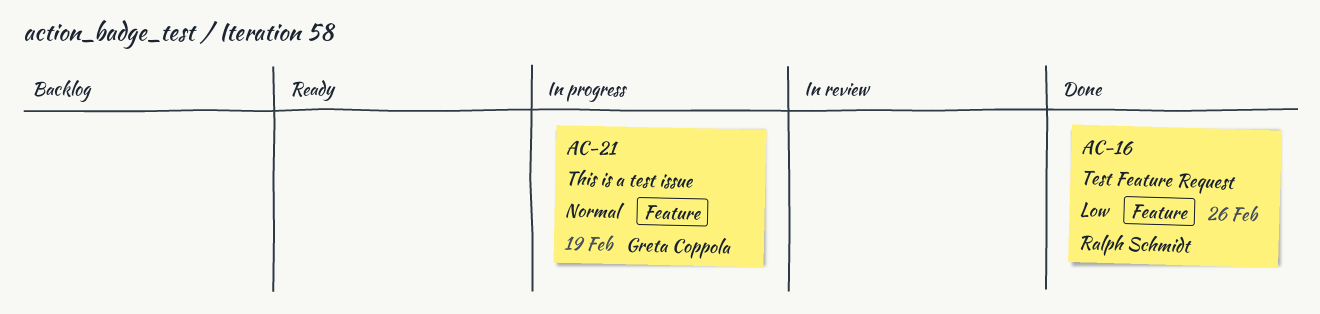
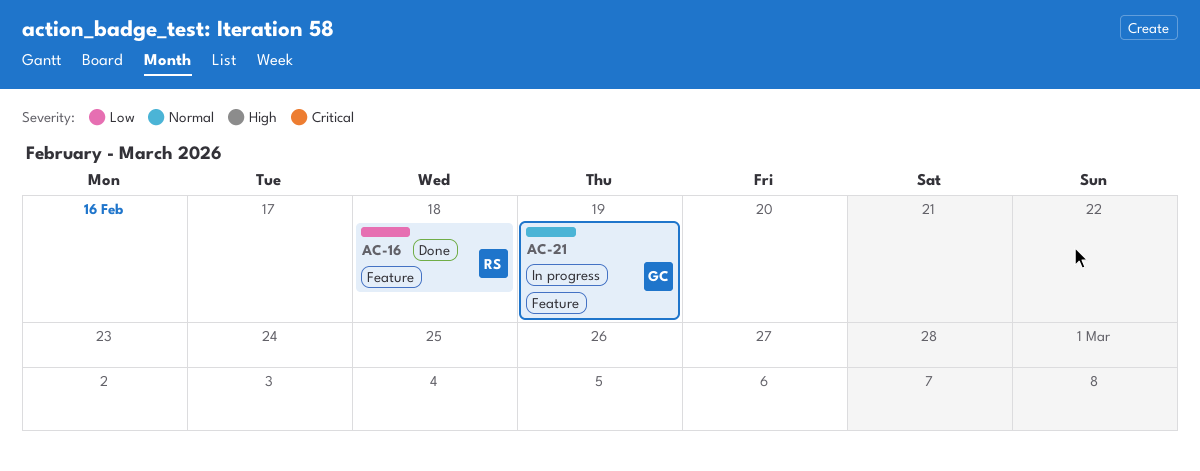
AC-16, due: Feb 26 -> Feb 18

